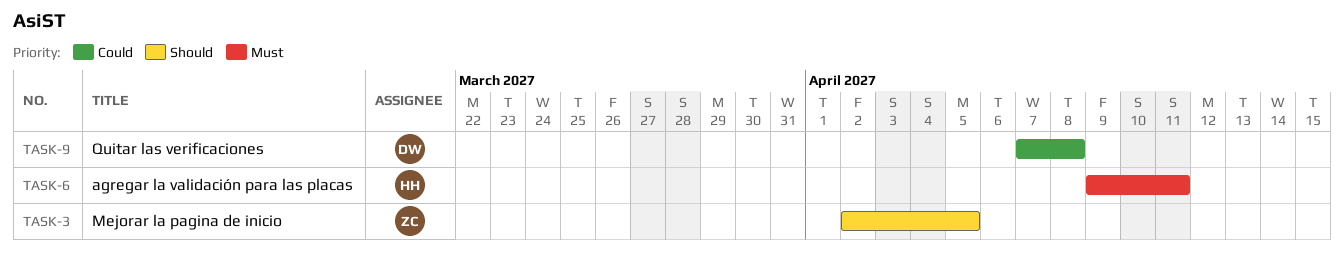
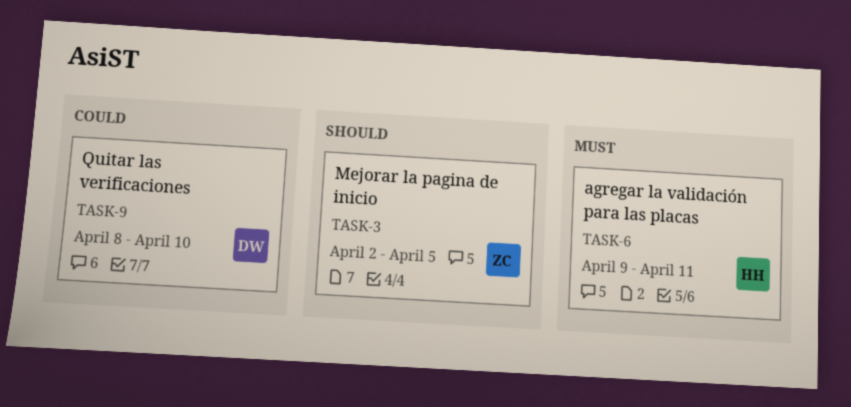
TASK-9, start: Apr 7 -> Apr 8
TASK-9, due: Apr 8 -> Apr 10

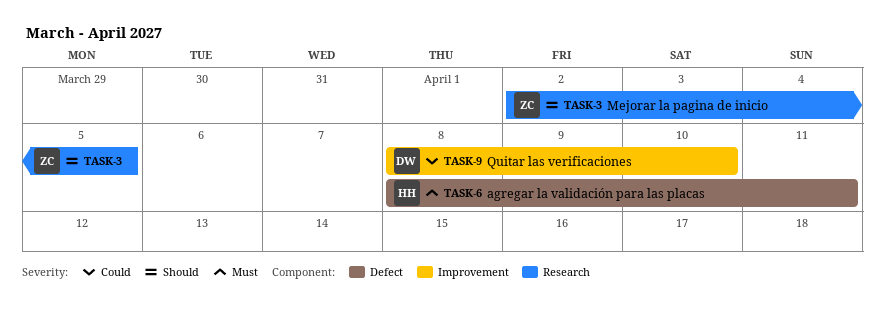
TASK-6, start: Apr 9 -> Apr 8

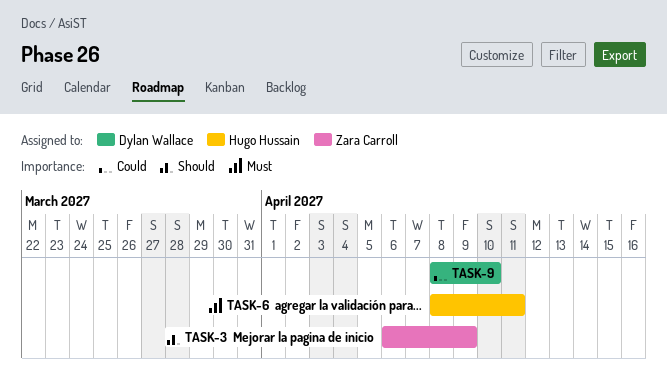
TASK-3, start: Apr 2 -> Apr 6
TASK-3, due: Apr 5 -> Apr 9

